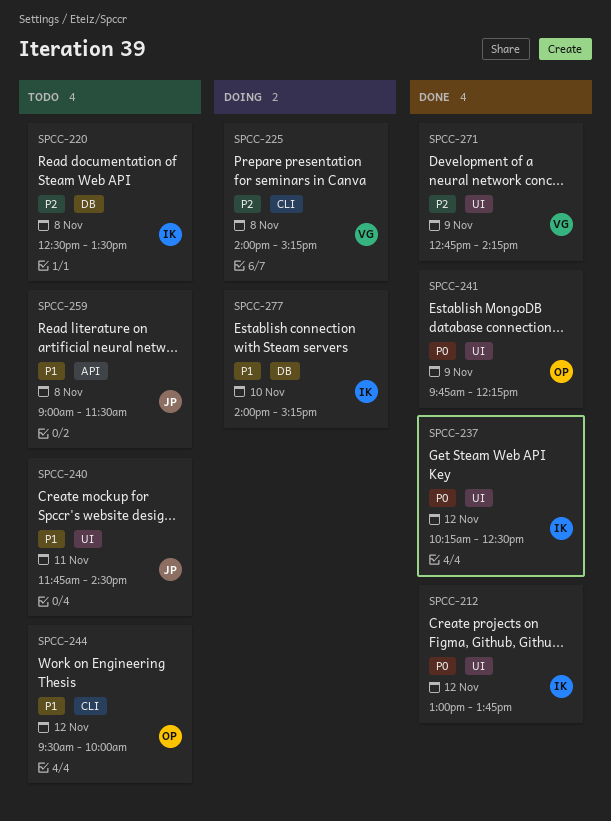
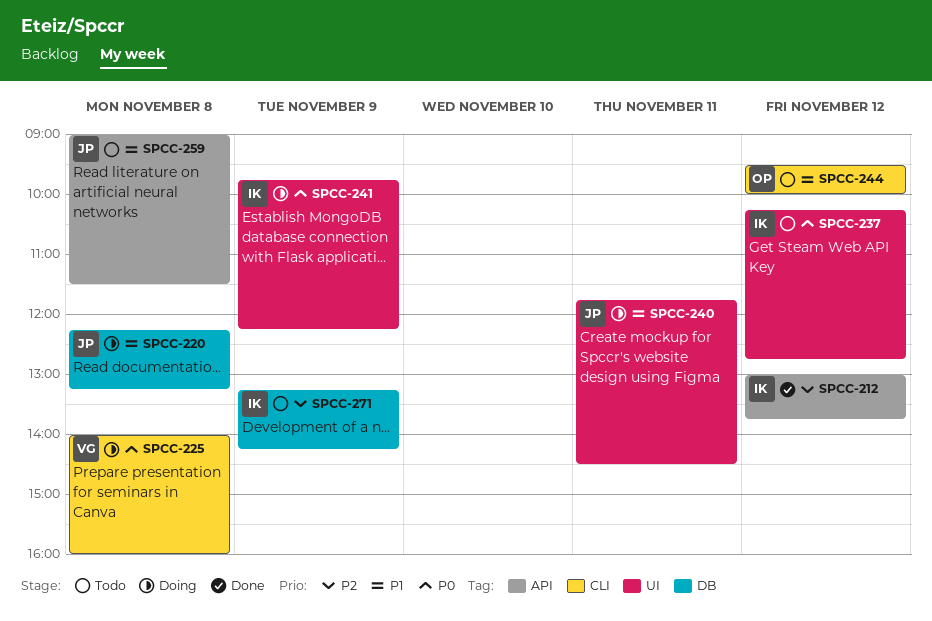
SPCC-212, priority: P0 -> P2
SPCC-212, label: UI -> API
SPCC-220, status: Todo -> Doing
SPCC-220, owner: IK -> JP
SPCC-220, priority: P2 -> P1
SPCC-220, begins: 12:30 -> 12:15
SPCC-220, ends: 13:30 -> 13:15
SPCC-225, priority: P2 -> P0
SPCC-225, ends: 15:15 -> 16:00
SPCC-237, status: Done -> Todo
SPCC-237, ends: 12:30 -> 12:45
SPCC-240, status: Todo -> Doing
SPCC-241, status: Done -> Doing
SPCC-241, owner: OP -> IK
SPCC-271, status: Done -> Todo
SPCC-271, owner: VG -> IK
SPCC-271, label: UI -> DB
SPCC-271, begins: 12:45 -> 13:15
SPCC-277: present -> none

